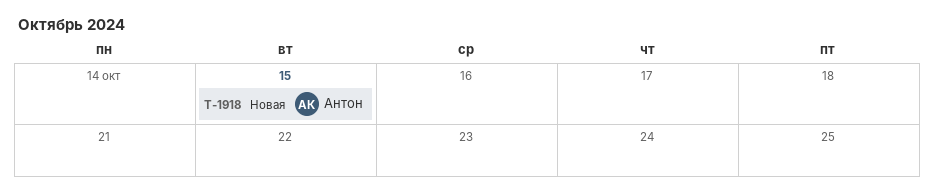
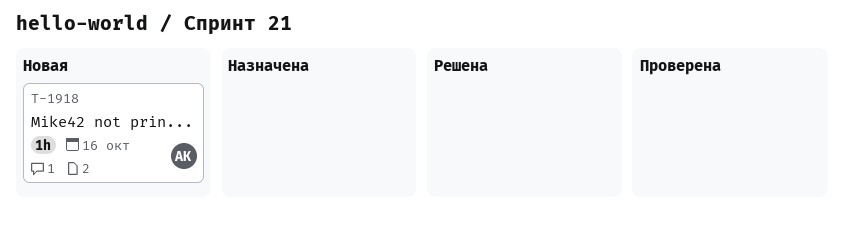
T-1918, due: Oct 15 -> Oct 16

